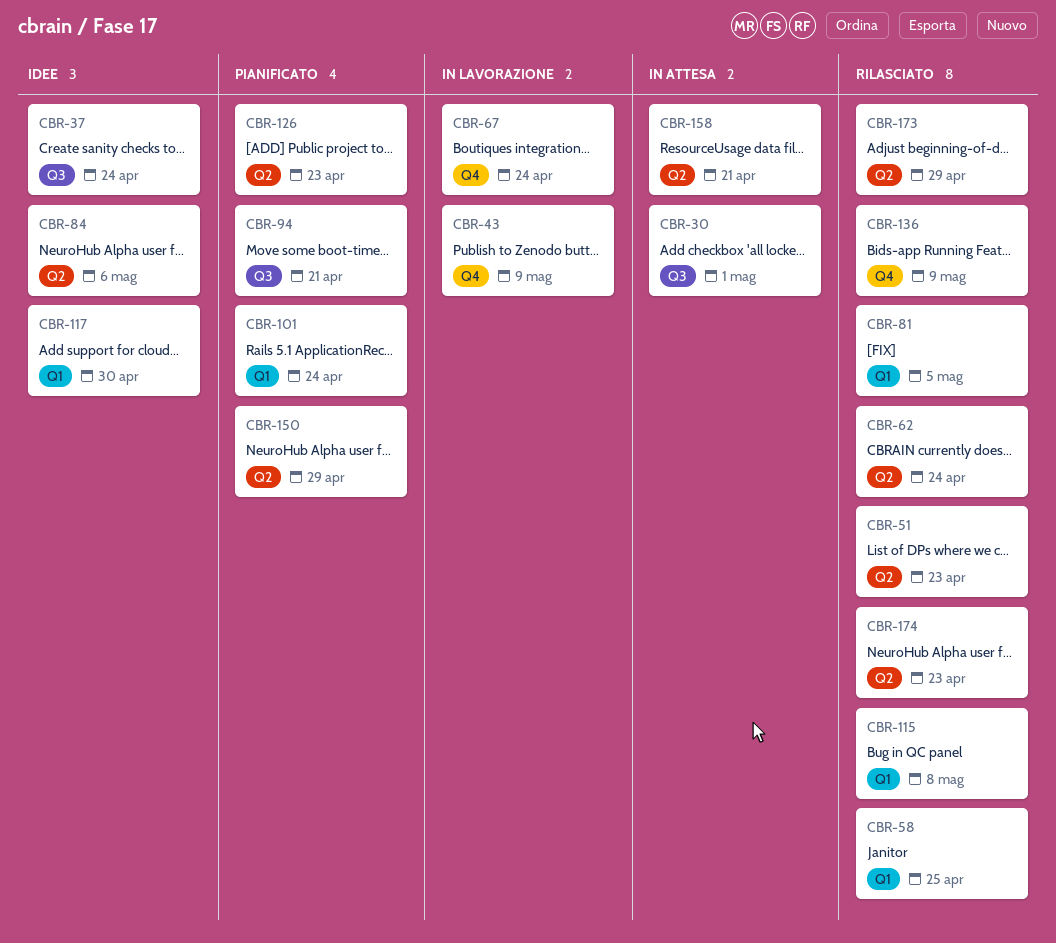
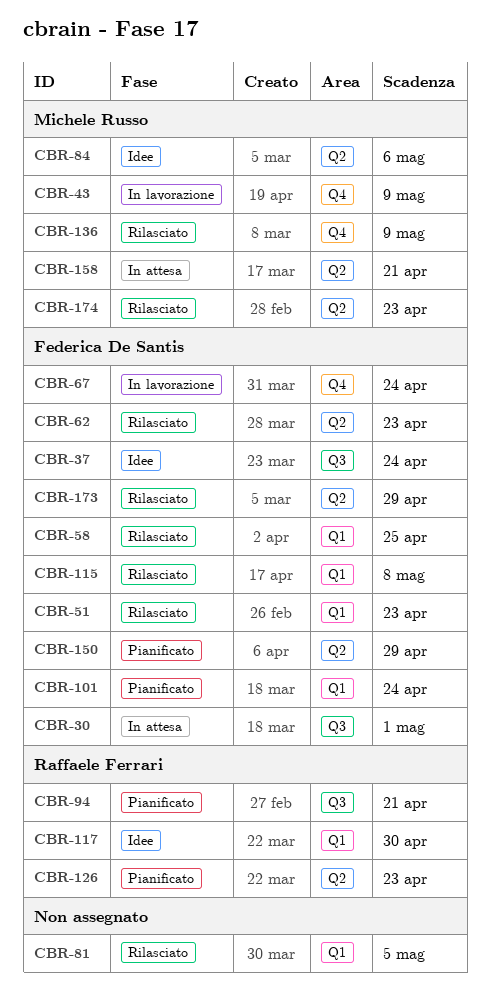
CBR-51, label: Q2 -> Q1
CBR-62, due: Apr 24 -> Apr 23

